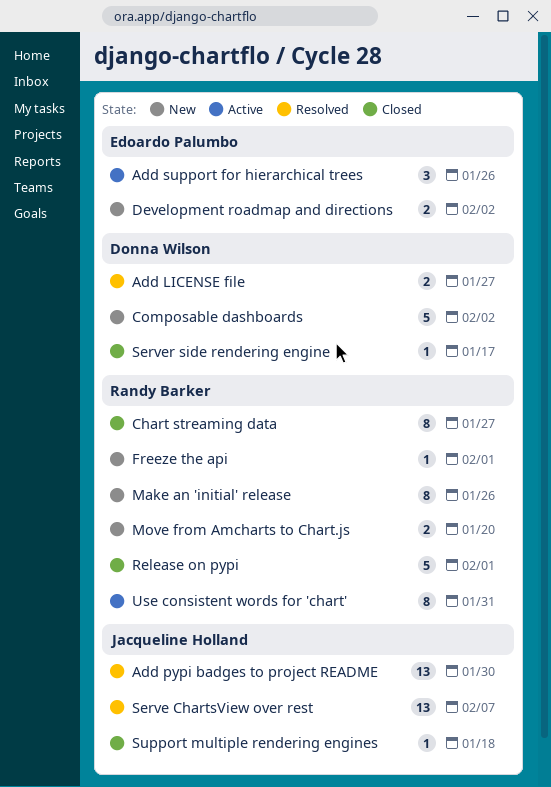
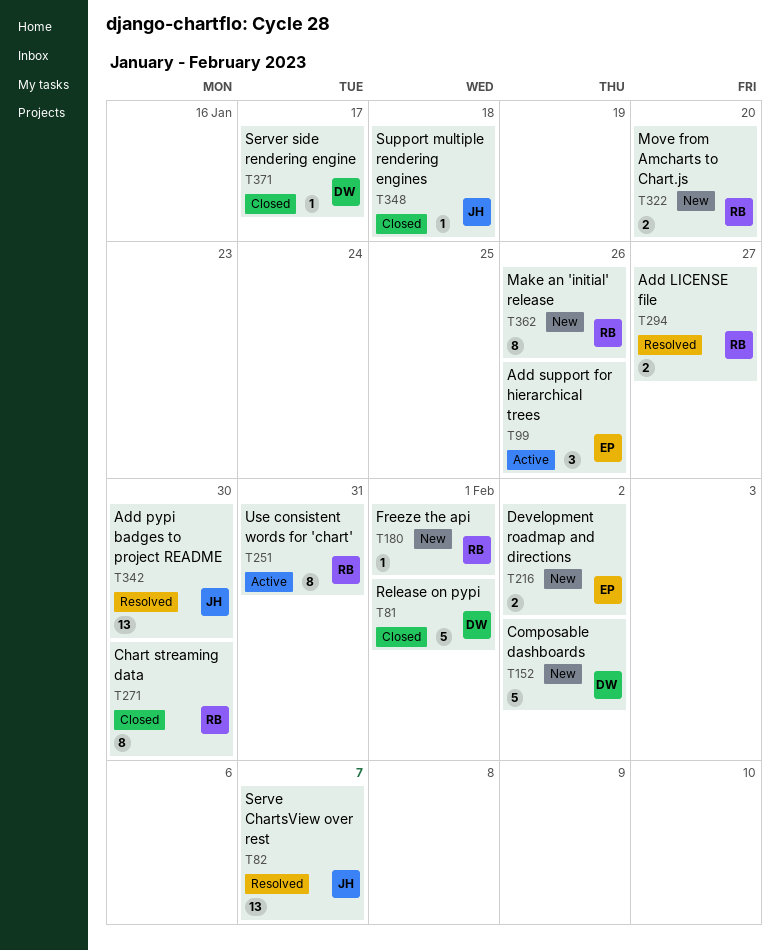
Add LICENSE file, owner: Donna Wilson -> Randy Barker
Chart streaming data, due: Jan 27 -> Jan 30
Release on pypi, owner: Randy Barker -> Donna Wilson

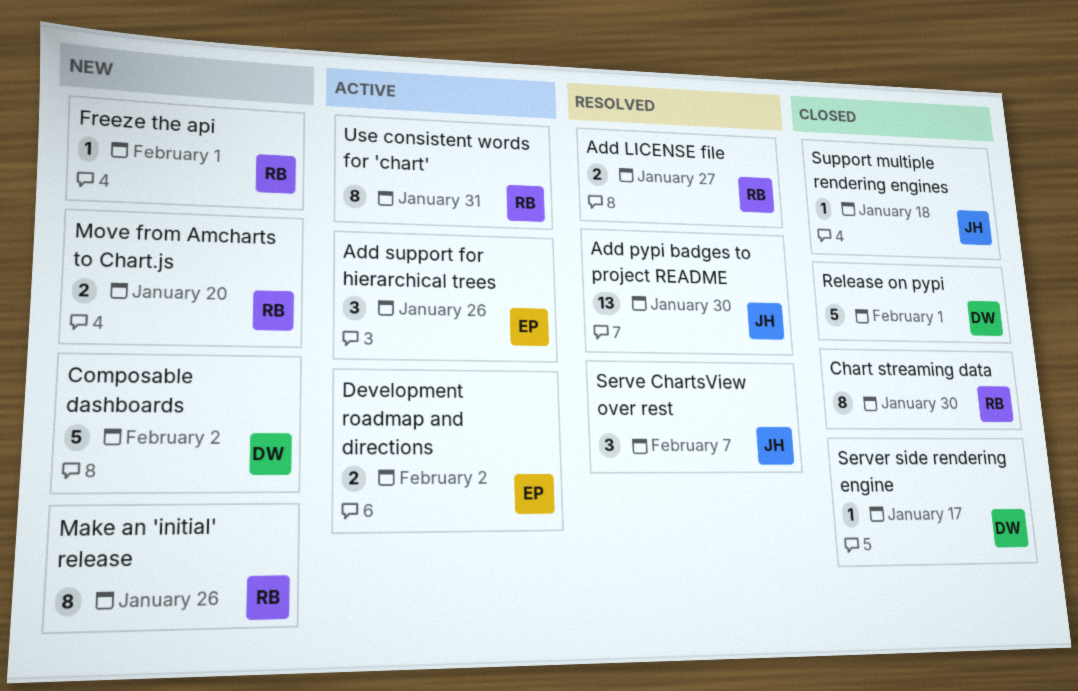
Development roadmap and directions, status: New -> Active
Serve ChartsView over rest, estimate: 13 -> 3

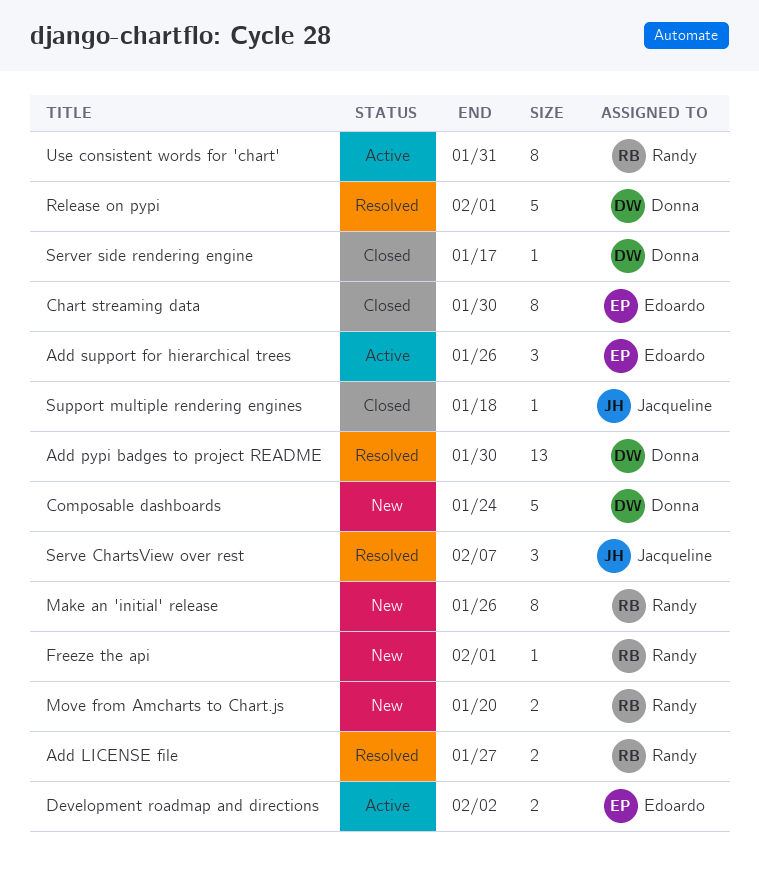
Add pypi badges to project README, owner: Jacqueline -> Donna
Chart streaming data, owner: Randy -> Edoardo
Composable dashboards, due: Feb 2 -> Jan 24
Release on pypi, status: Closed -> Resolved

